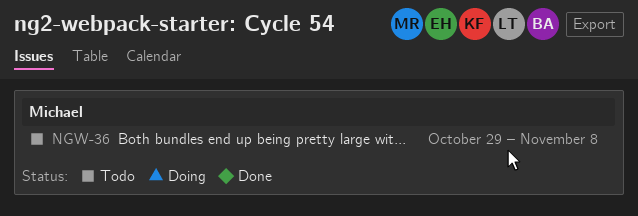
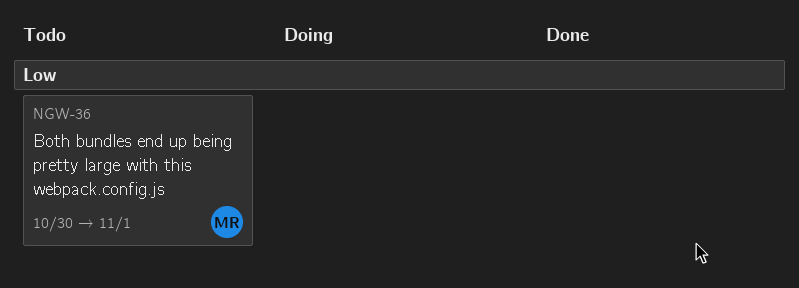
NGW-36, start: Oct 29 -> Oct 30
NGW-36, due: Nov 8 -> Nov 1

